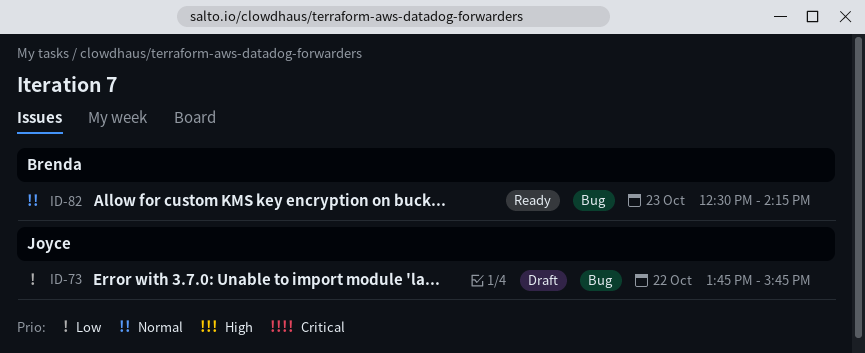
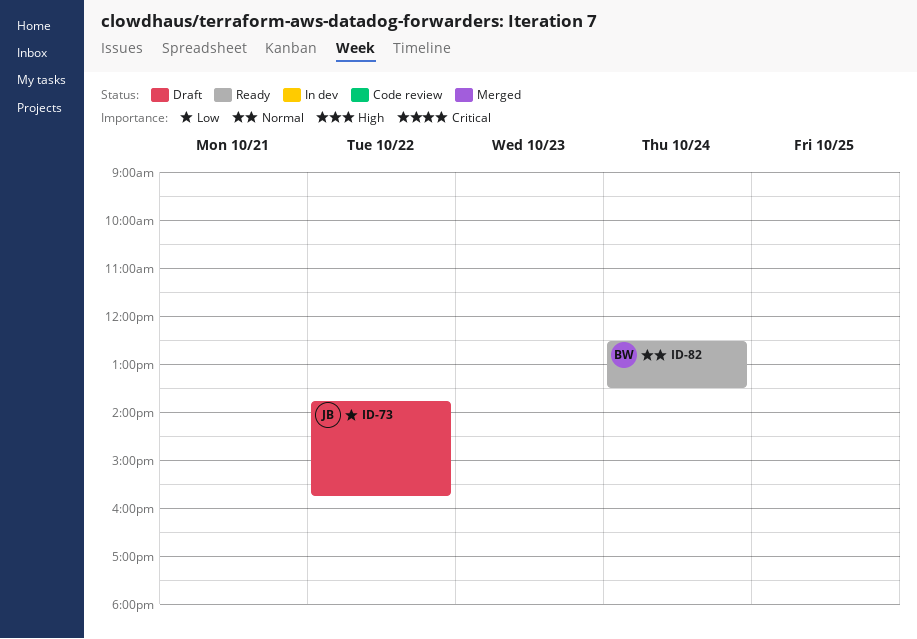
ID-82, day: Oct 23 -> Oct 24
ID-82, ends: 14:15 -> 13:30

